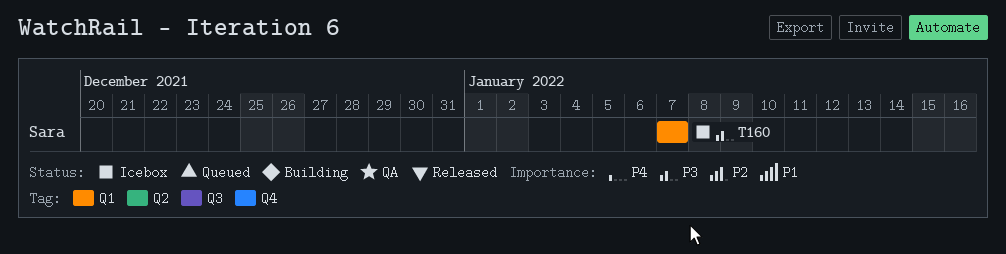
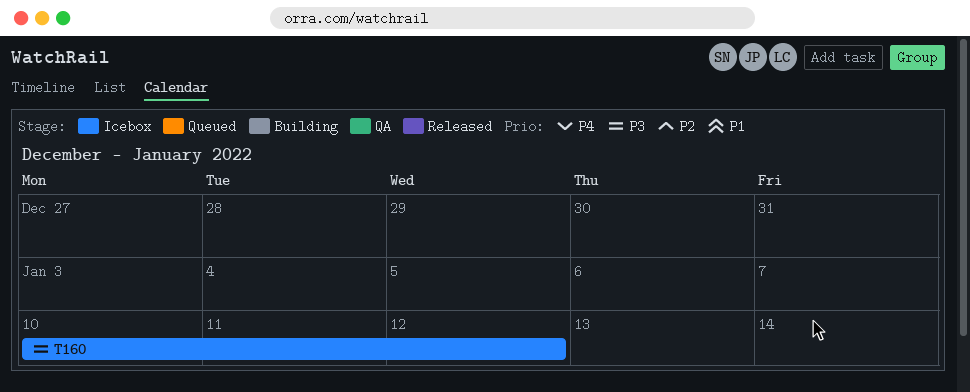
T160, start: Jan 7 -> Jan 10
T160, due: Jan 7 -> Jan 12

